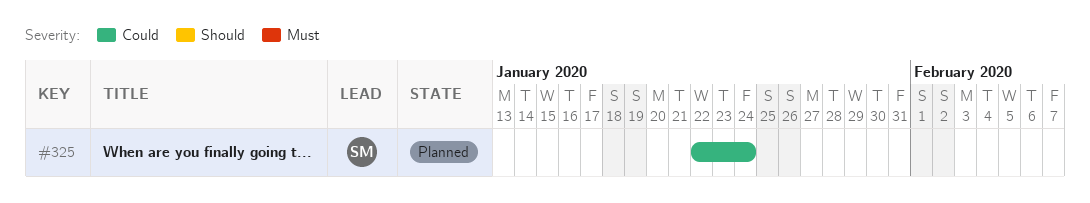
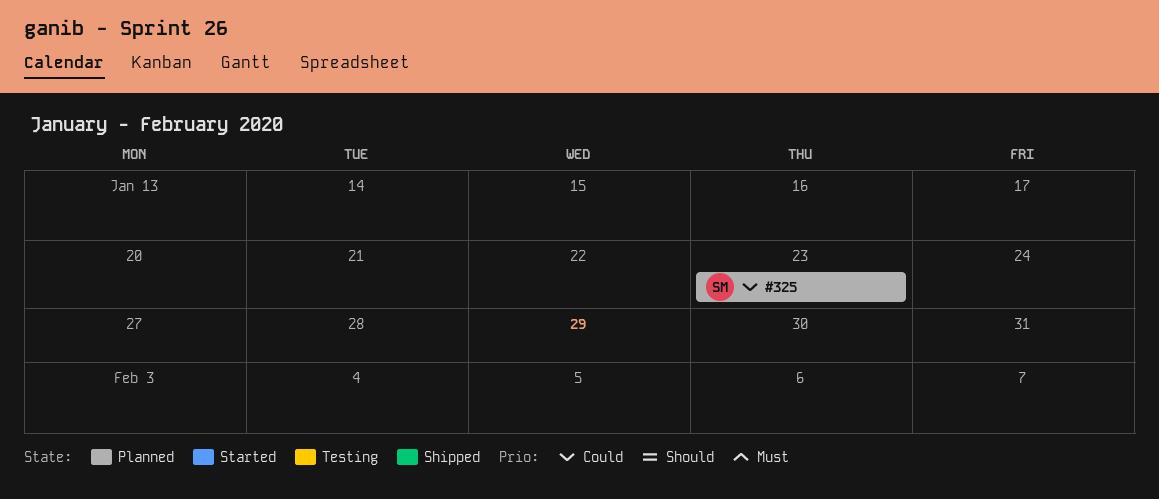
#325, start: Jan 22 -> Jan 23
#325, due: Jan 24 -> Jan 23

